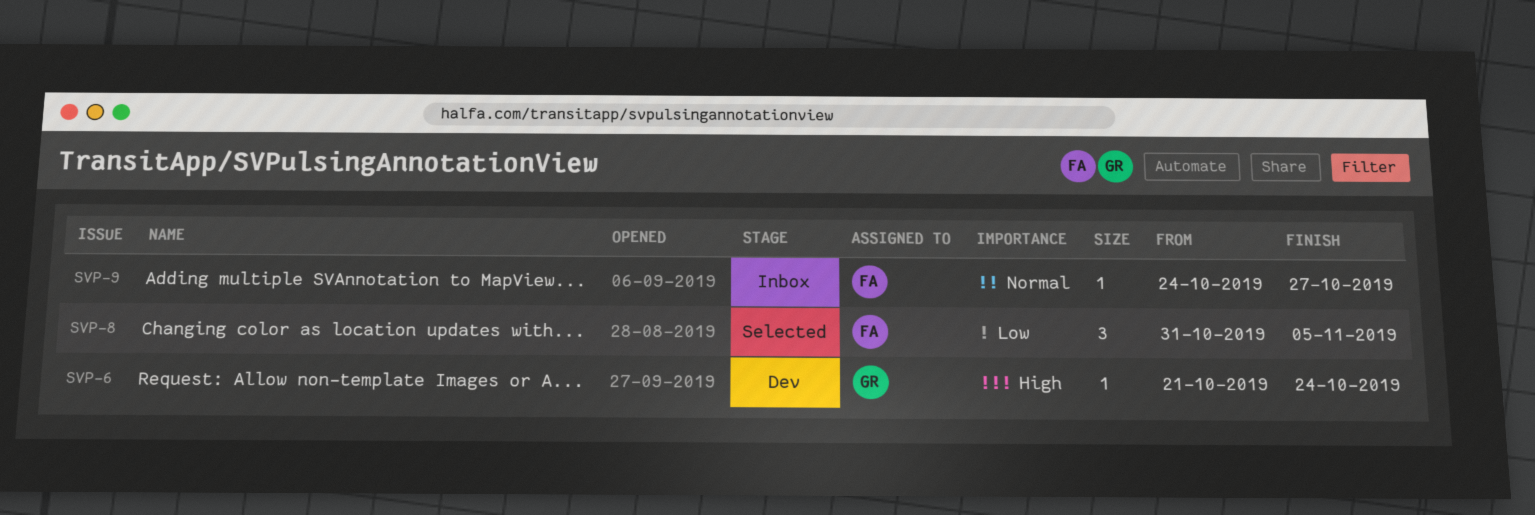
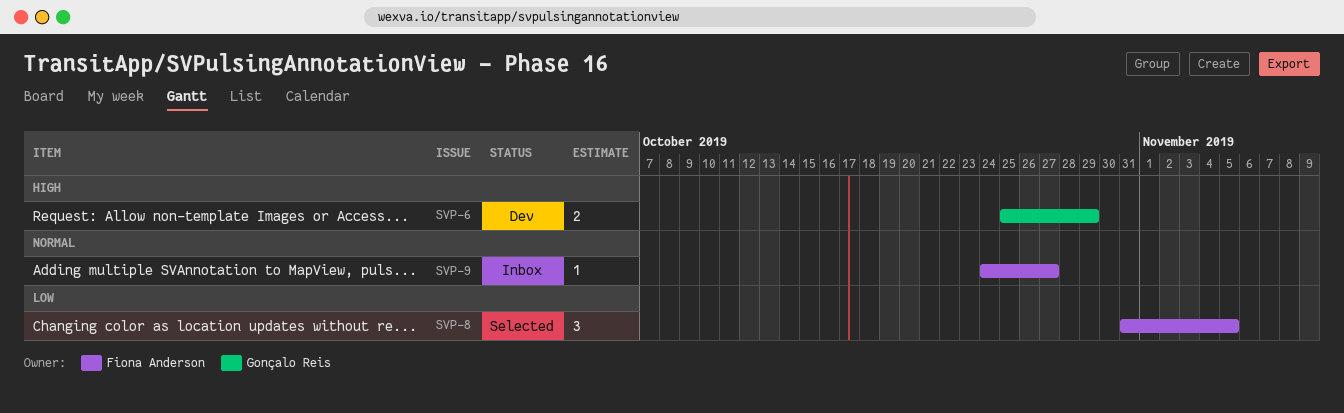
SVP-6, estimate: 1 -> 2
SVP-6, start: Oct 21 -> Oct 25
SVP-6, due: Oct 24 -> Oct 29

